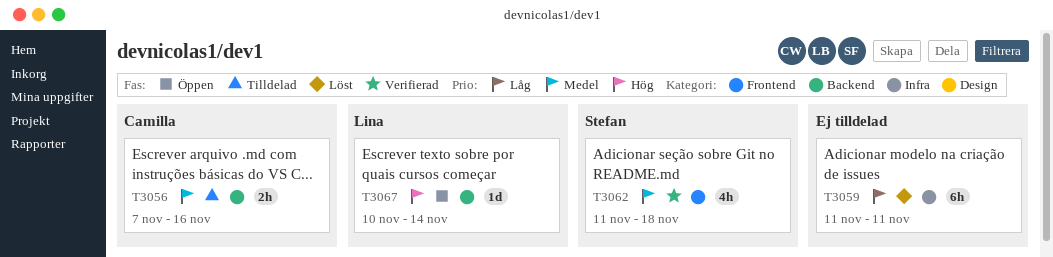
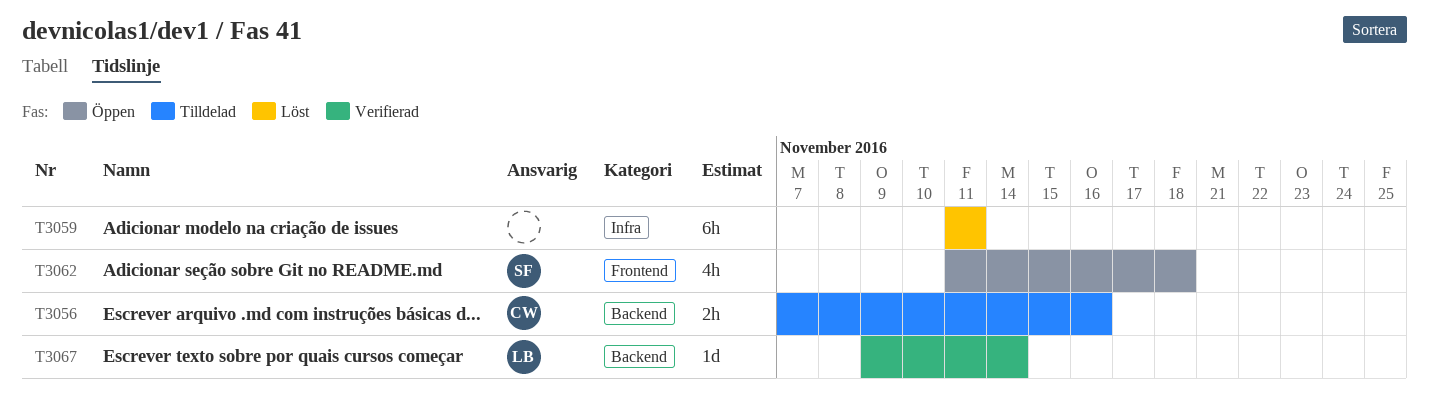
T3062, status: Verifierad -> Öppen
T3067, status: Öppen -> Verifierad
T3067, start: Nov 10 -> Nov 9

